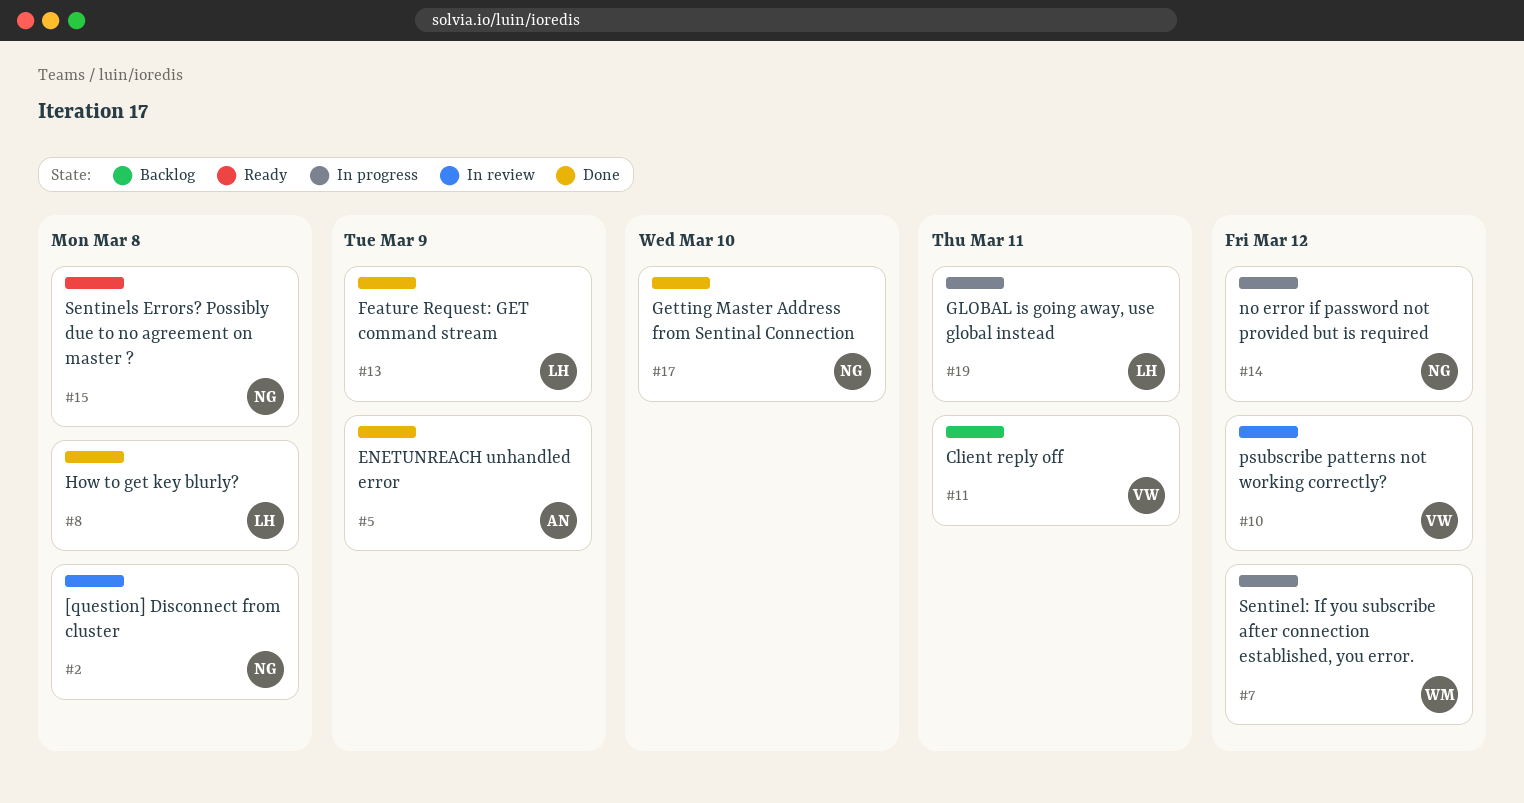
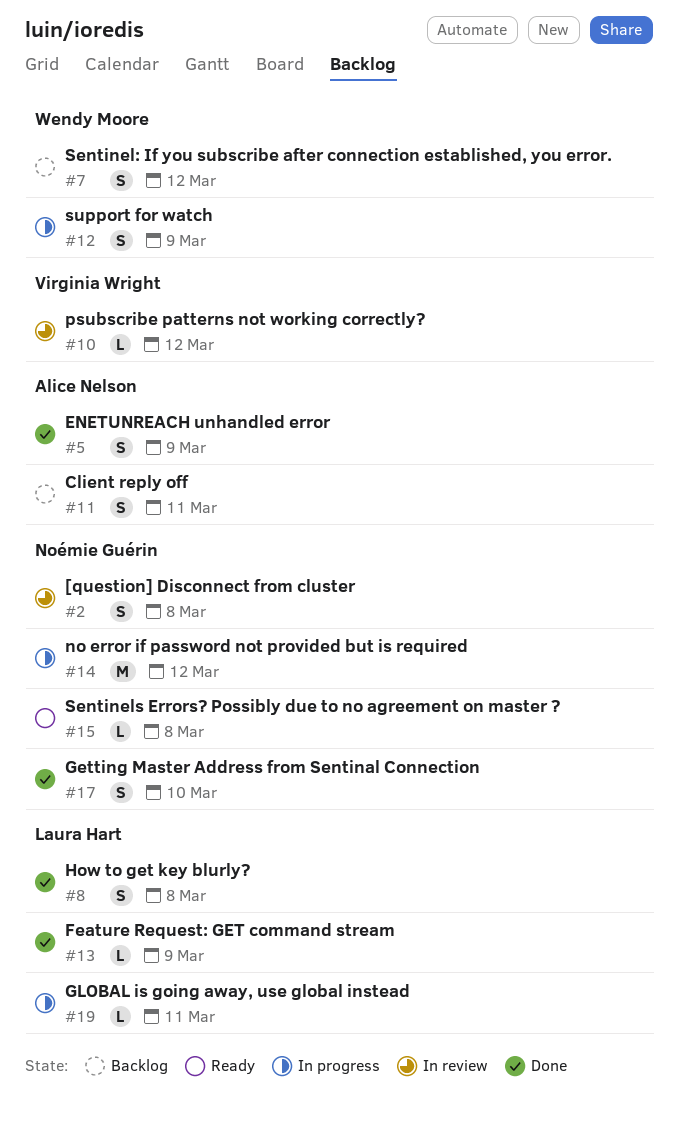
#7, status: In progress -> Backlog
#11, owner: Virginia Wright -> Alice Nelson
#12: none -> present

